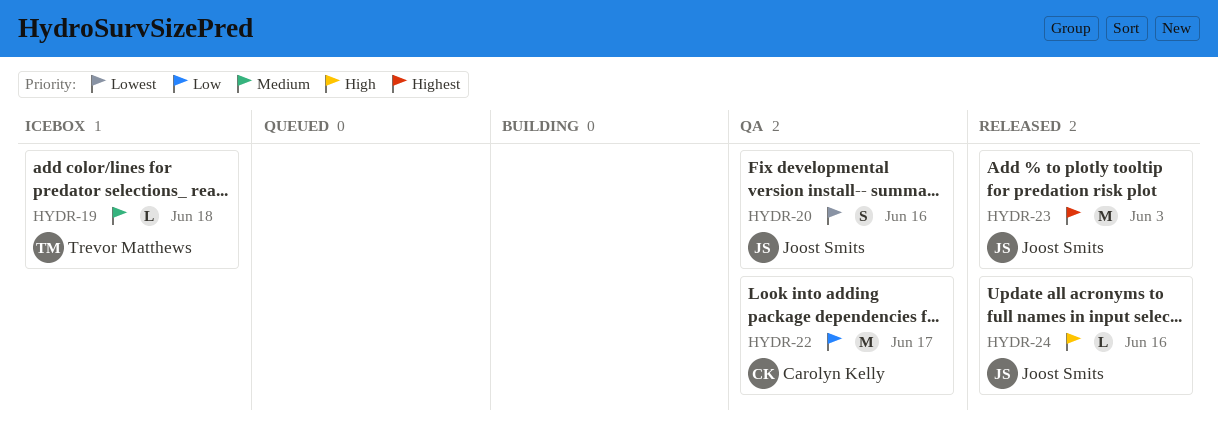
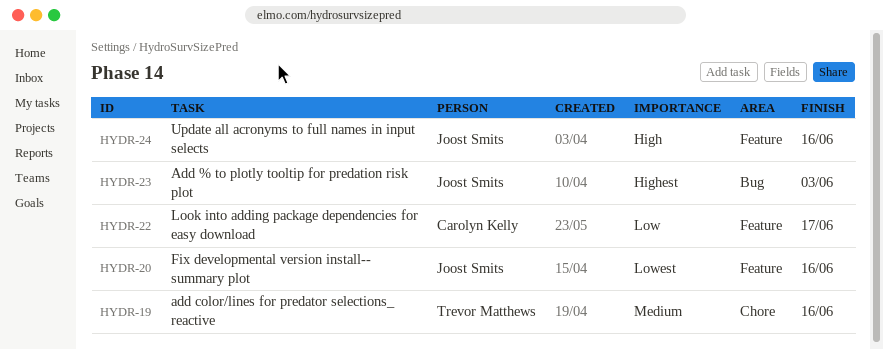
HYDR-19, due: Jun 18 -> Jun 16

